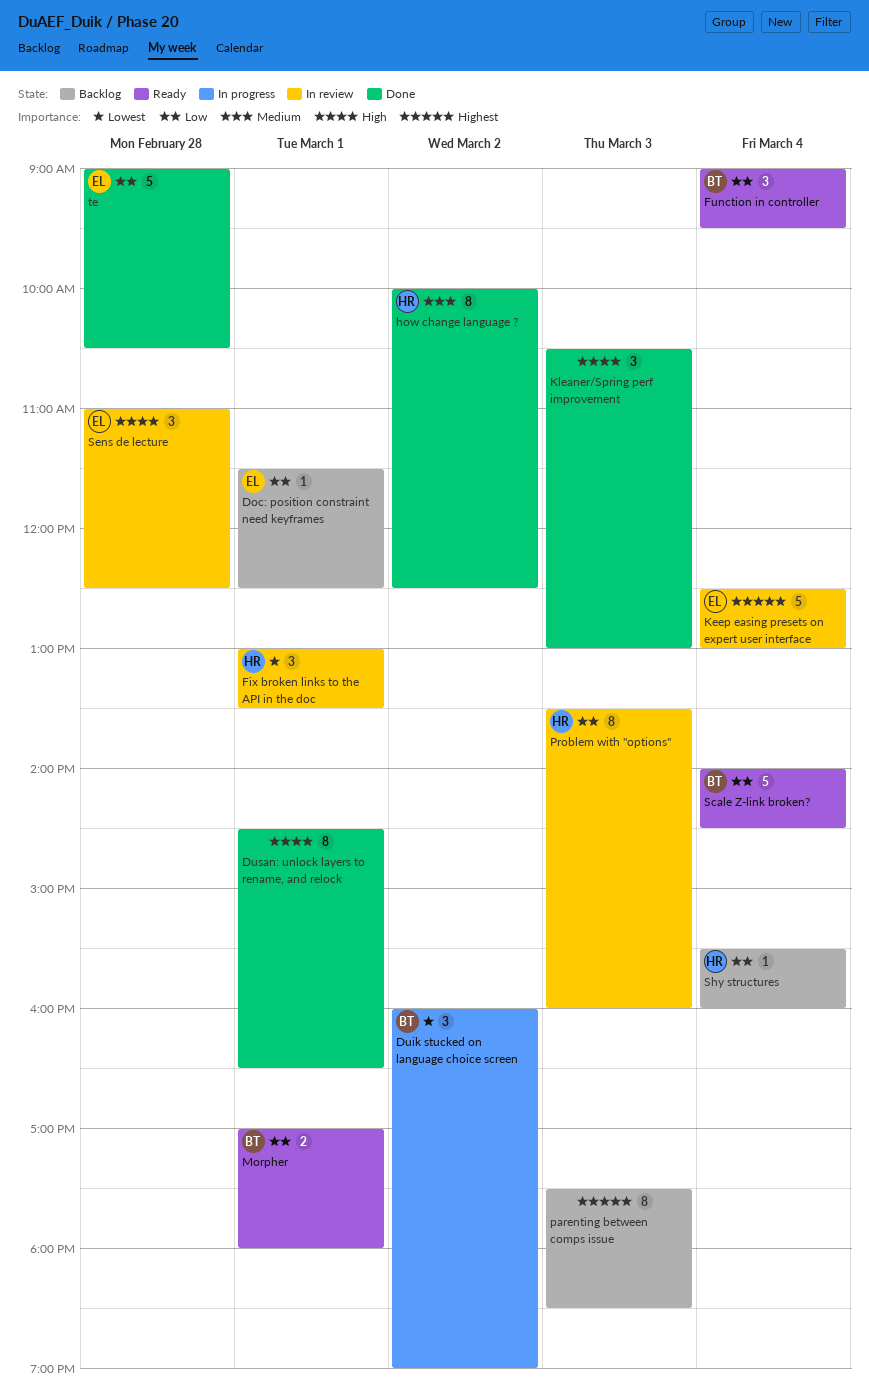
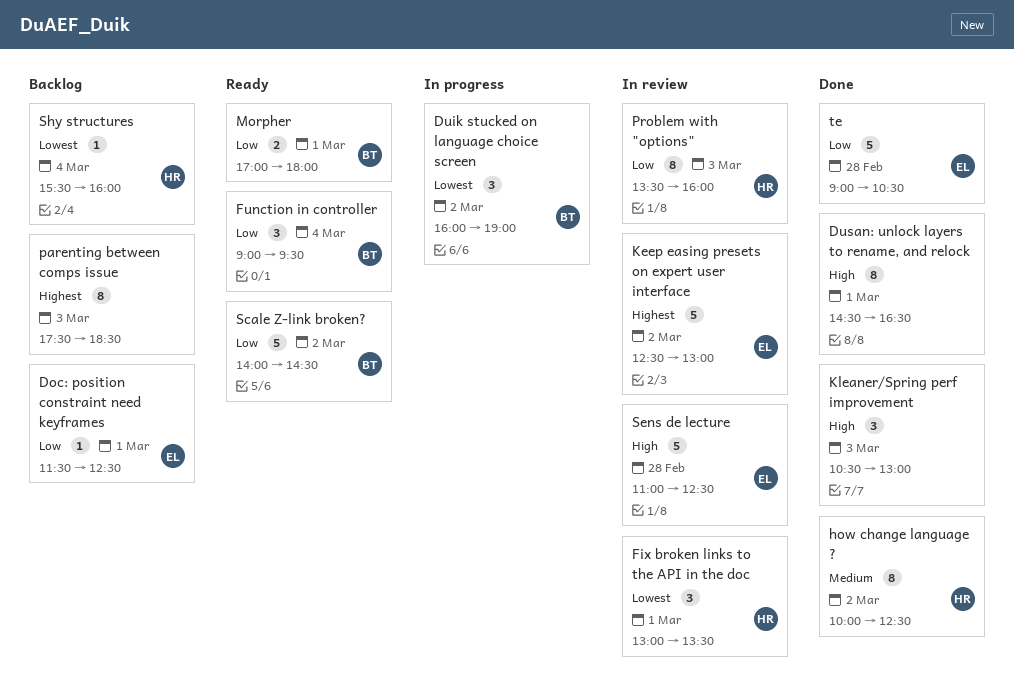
Keep easing presets on expert user interface, day: Mar 4 -> Mar 2
Scale Z-link broken?, day: Mar 4 -> Mar 2
Sens de lecture, estimate: 3 -> 5
Shy structures, priority: Low -> Lowest

